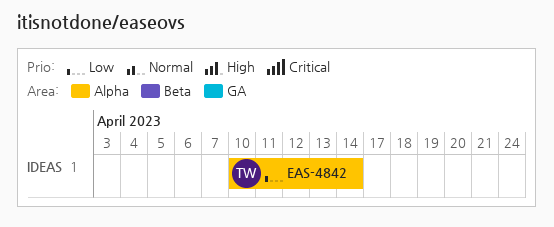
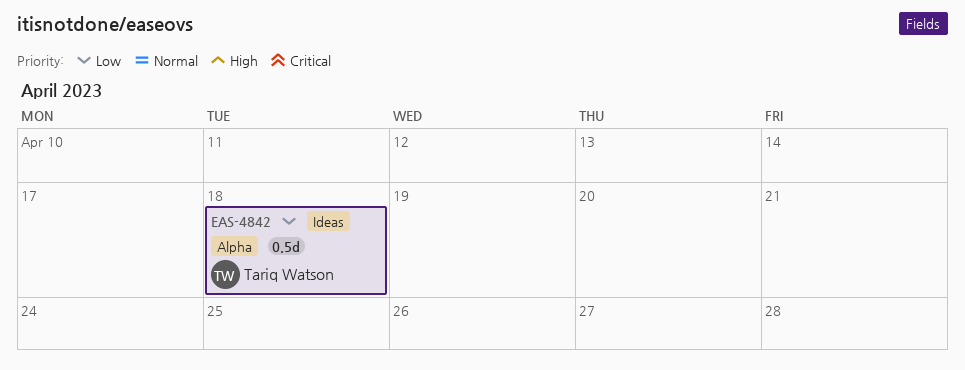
EAS-4842, due: Apr 14 -> Apr 18

